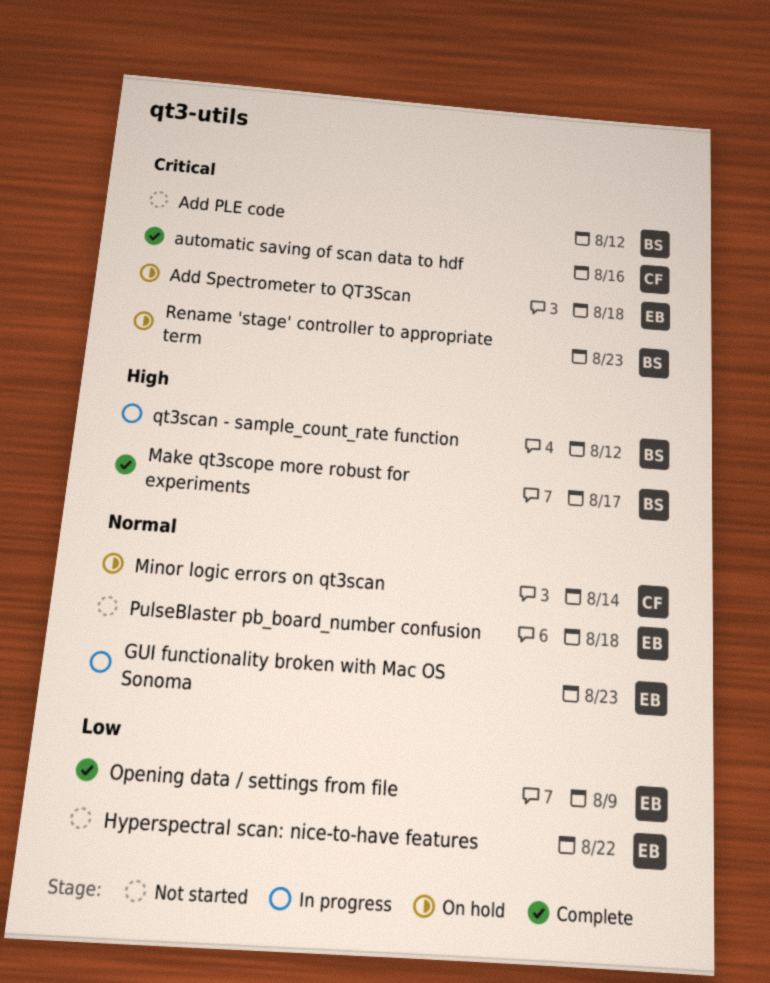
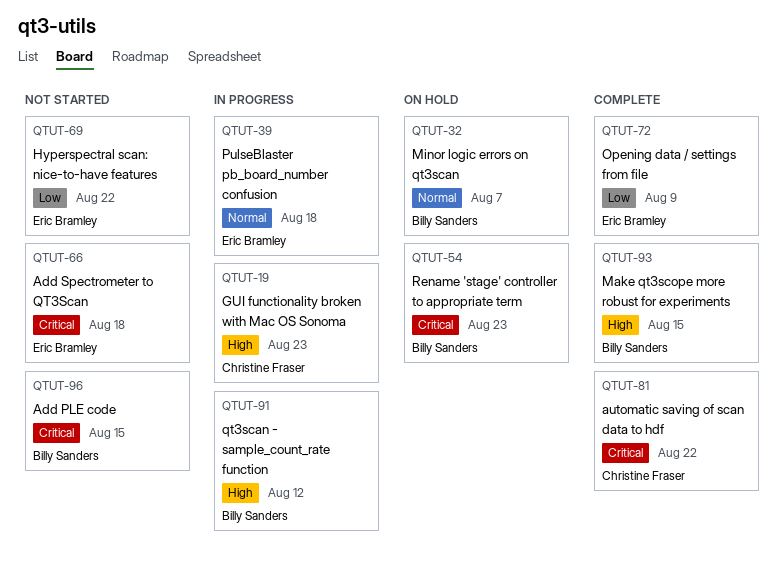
Add PLE code, due: Aug 12 -> Aug 15
Add Spectrometer to QT3Scan, status: On hold -> Not started
automatic saving of scan data to hdf, due: Aug 16 -> Aug 22
GUI functionality broken with Mac OS Sonoma, owner: Eric Bramley -> Christine Fraser
GUI functionality broken with Mac OS Sonoma, priority: Normal -> High
Make qt3scope more robust for experiments, due: Aug 17 -> Aug 15
Minor logic errors on qt3scan, owner: Christine Fraser -> Billy Sanders
Minor logic errors on qt3scan, due: Aug 14 -> Aug 7
PulseBlaster pb_board_number confusion, status: Not started -> In progress

